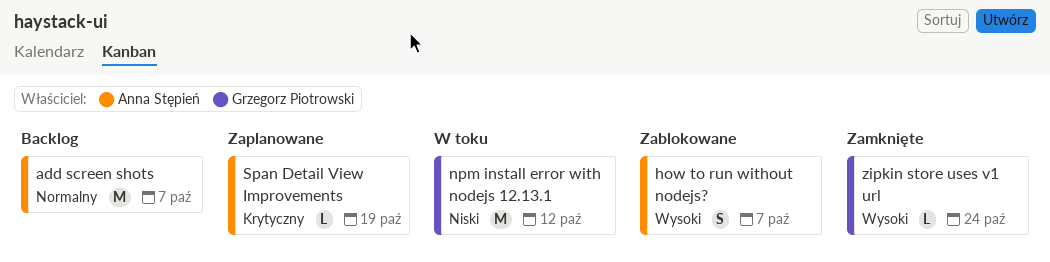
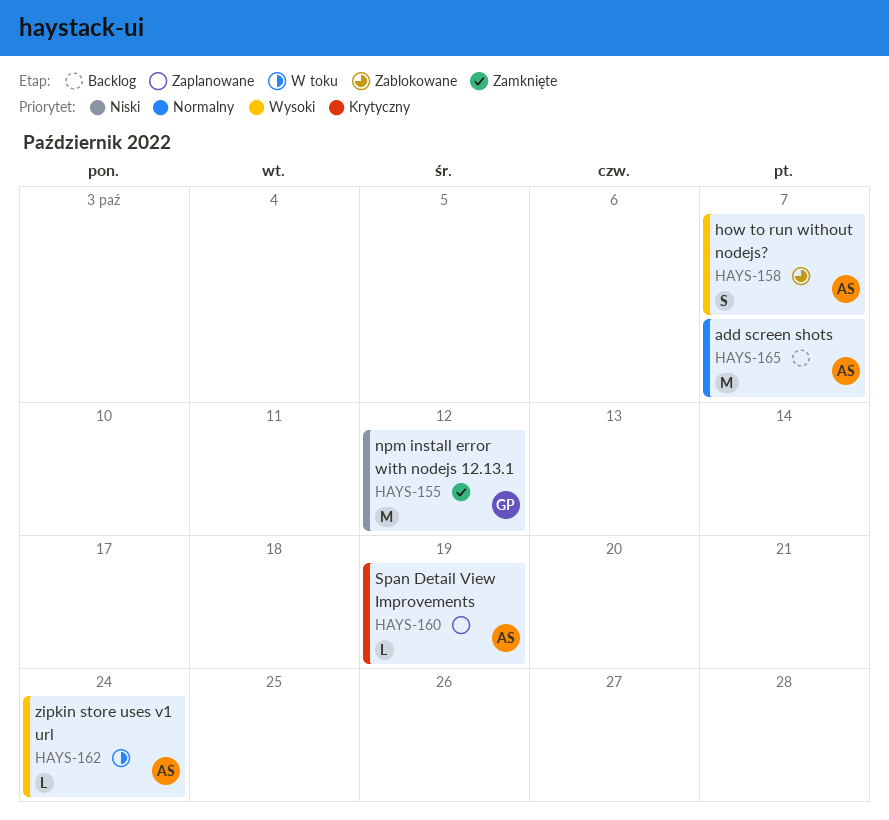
npm install error with nodejs 12.13.1, status: W toku -> Zamknięte
zipkin store uses v1 url, status: Zamknięte -> W toku
zipkin store uses v1 url, owner: Grzegorz Piotrowski -> Anna Stępień

